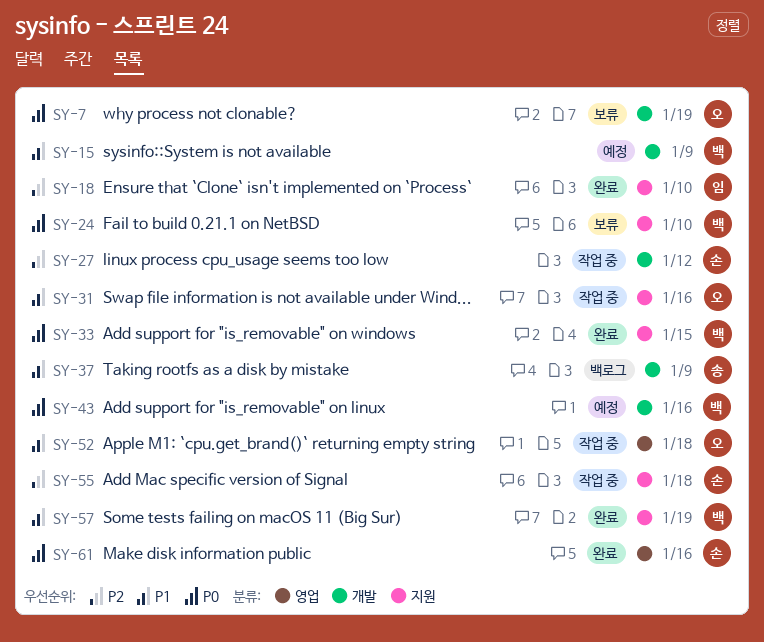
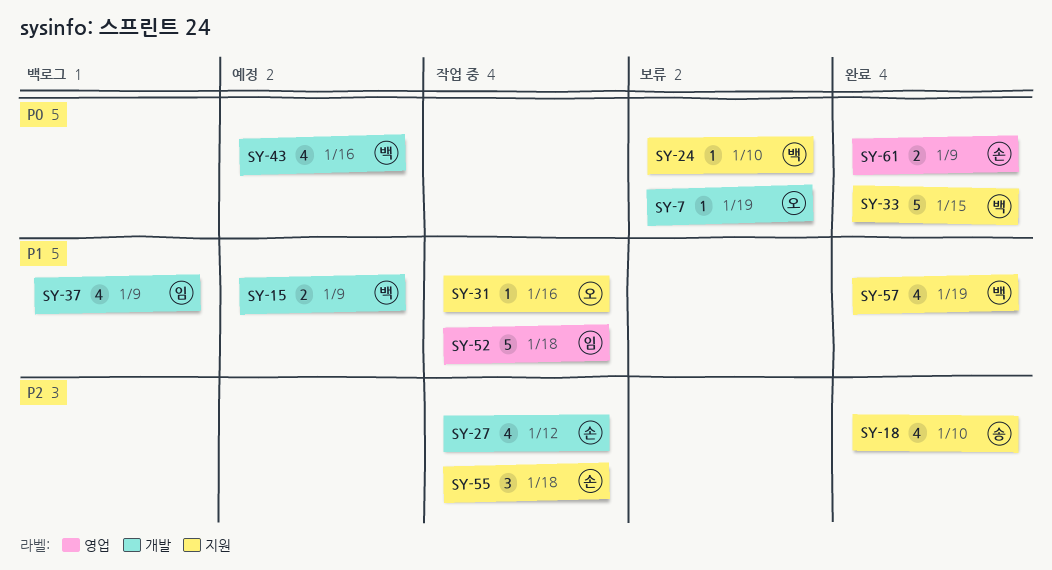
SY-18, owner: 임 -> 송
SY-37, owner: 송 -> 임
SY-52, owner: 오 -> 임
SY-61, due: Jan 16 -> Jan 9

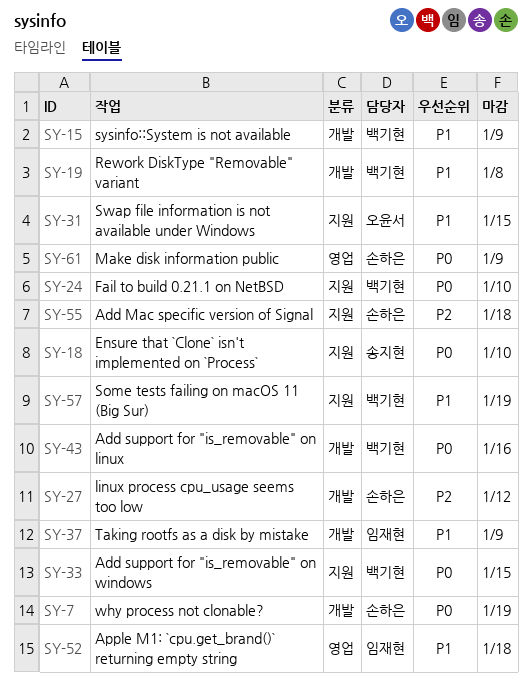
SY-7, owner: 오윤서 -> 손하은
SY-18, priority: P2 -> P0
SY-19: none -> present
SY-31, due: Jan 16 -> Jan 15

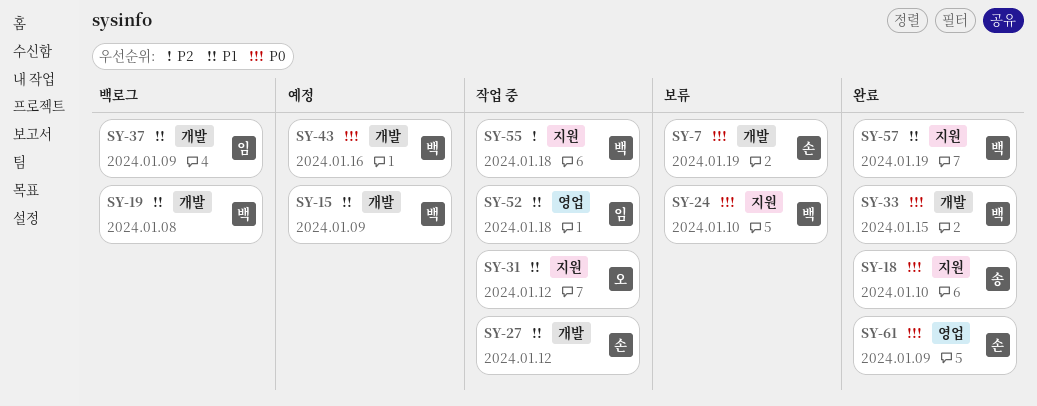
SY-27, priority: P2 -> P1
SY-31, due: Jan 15 -> Jan 12
SY-33, label: 지원 -> 개발
SY-55, owner: 손하은 -> 백기현

